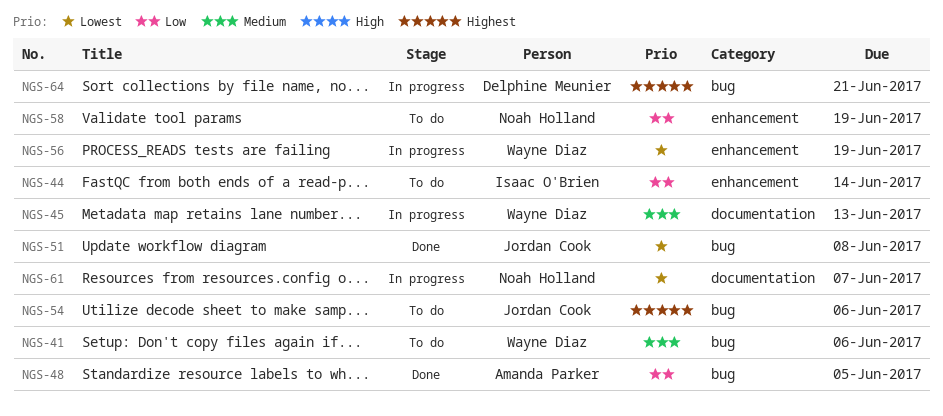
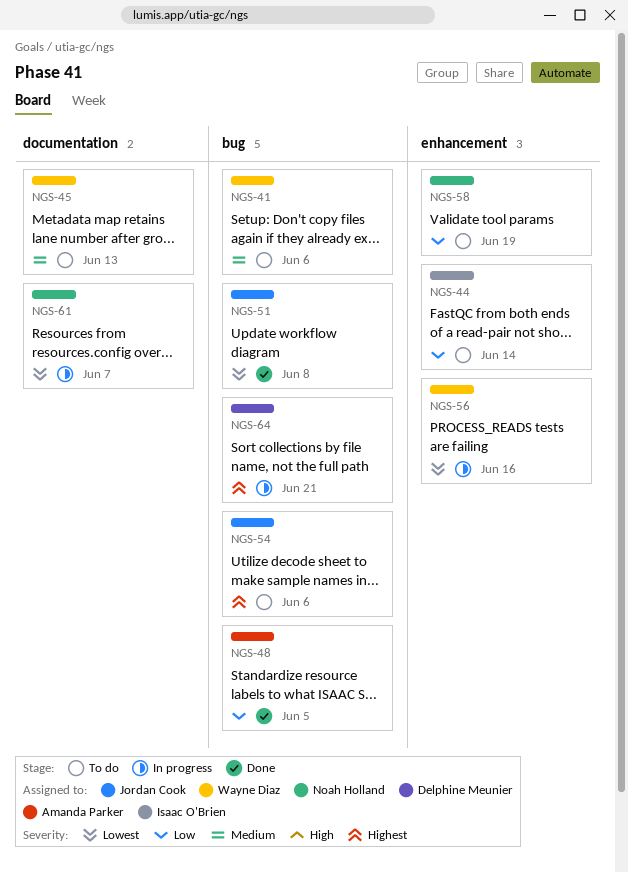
NGS-45, status: In progress -> To do
NGS-56, due: Jun 19 -> Jun 16

